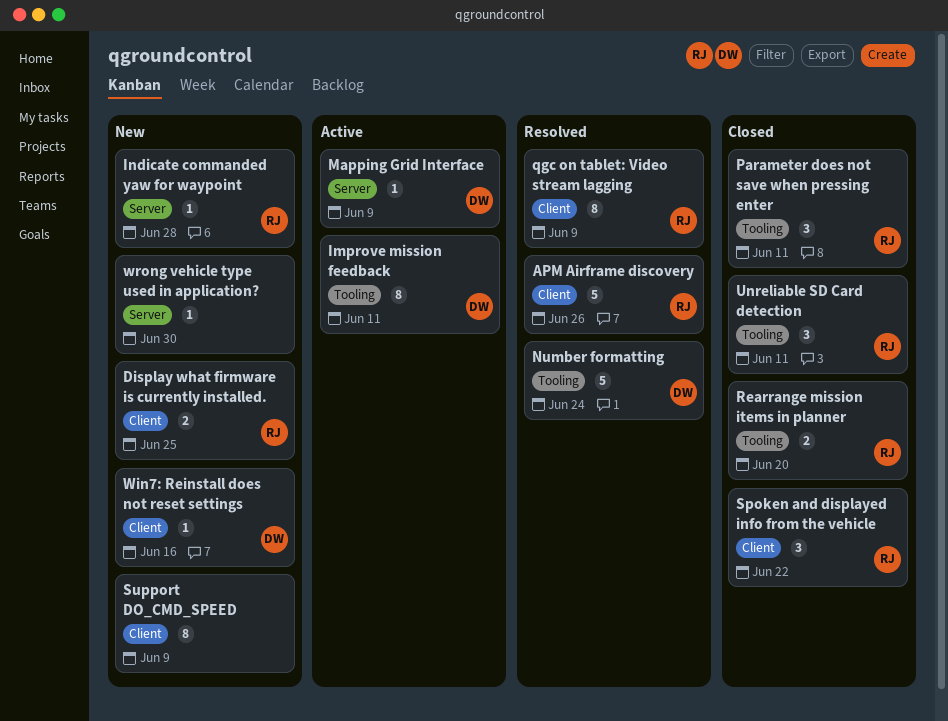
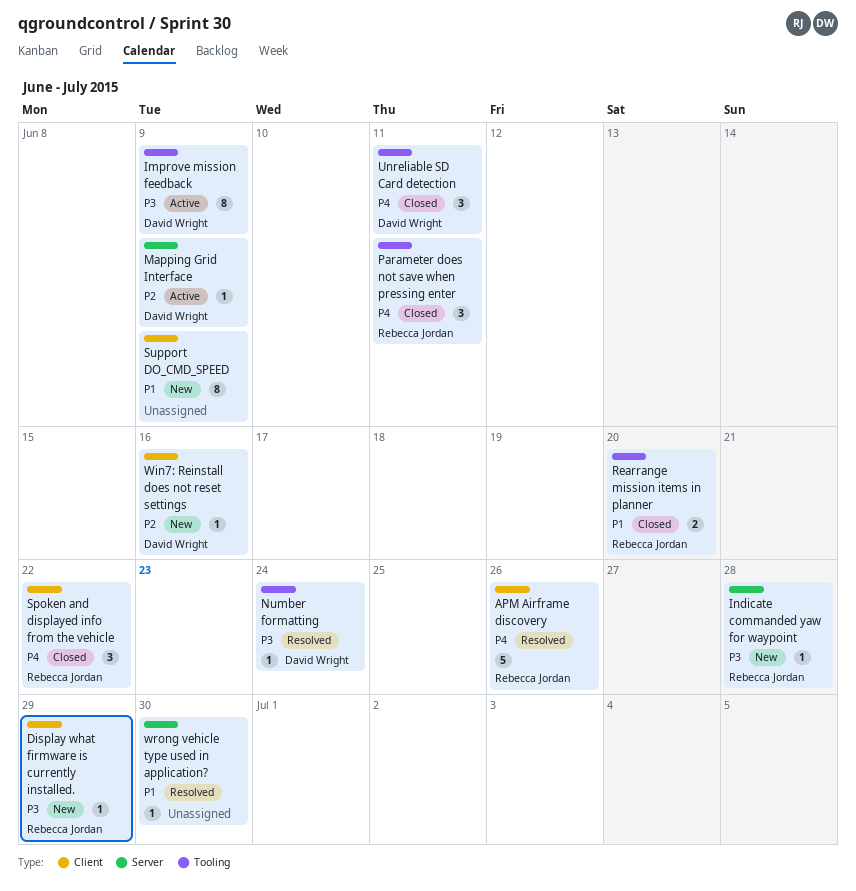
Display what firmware is currently installed., estimate: 2 -> 1
Display what firmware is currently installed., due: Jun 25 -> Jun 29
Improve mission feedback, due: Jun 11 -> Jun 9
Number formatting, estimate: 5 -> 1
qgc on tablet: Video stream lagging: present -> none
Unreliable SD Card detection, owner: Rebecca Jordan -> David Wright
wrong vehicle type used in application?, status: New -> Resolved

